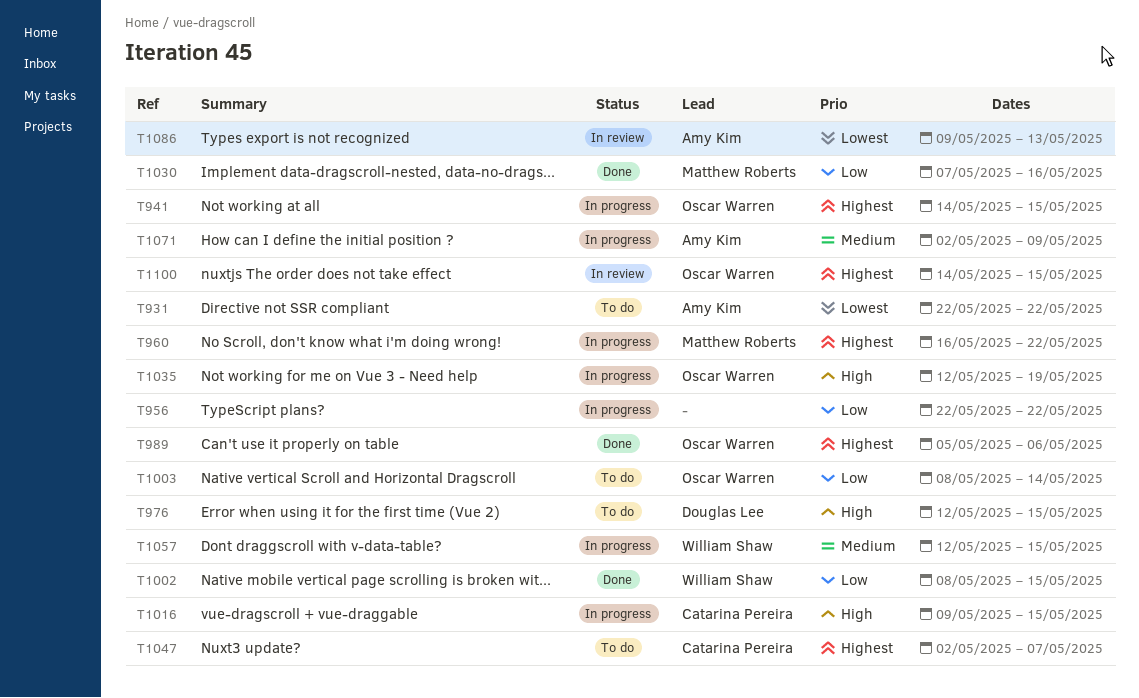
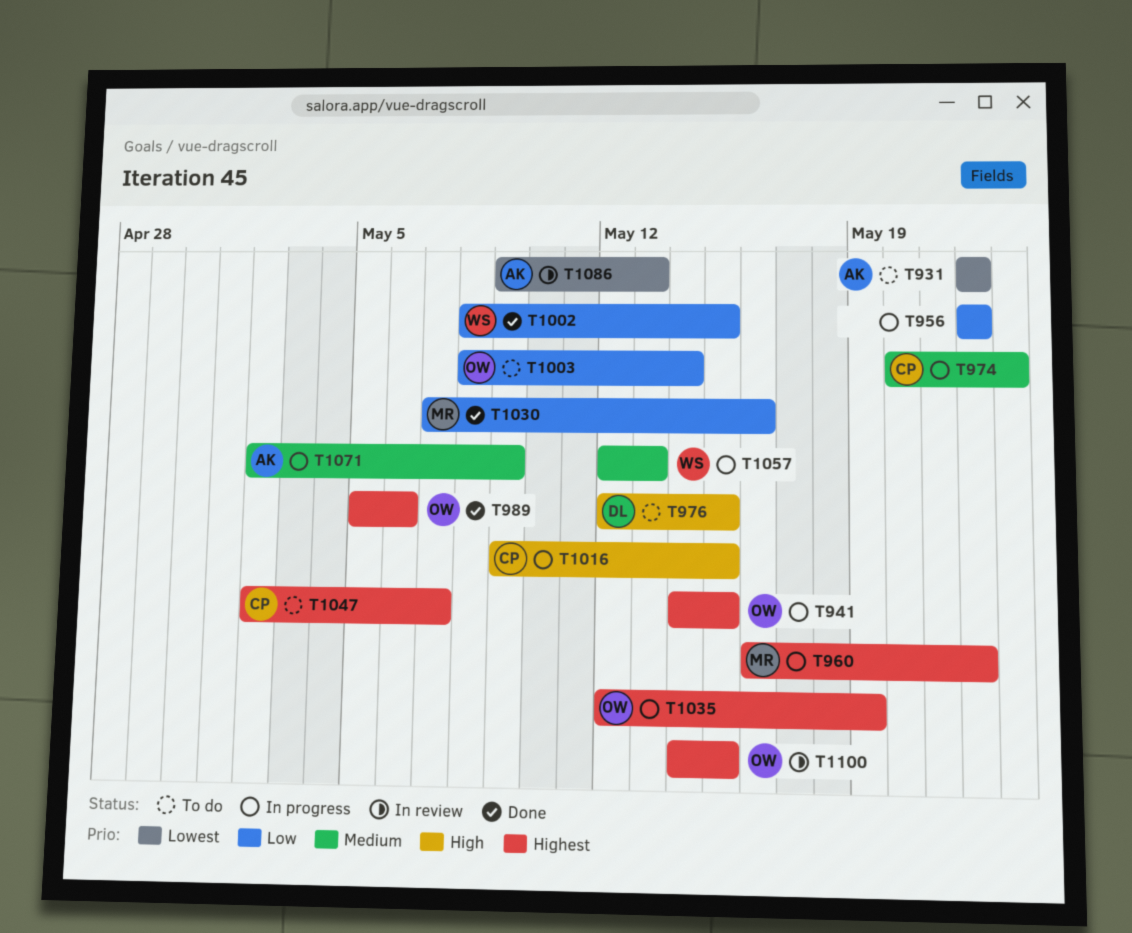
T974: none -> present
T1035, priority: High -> Highest
T1057, due: May 15 -> May 13

